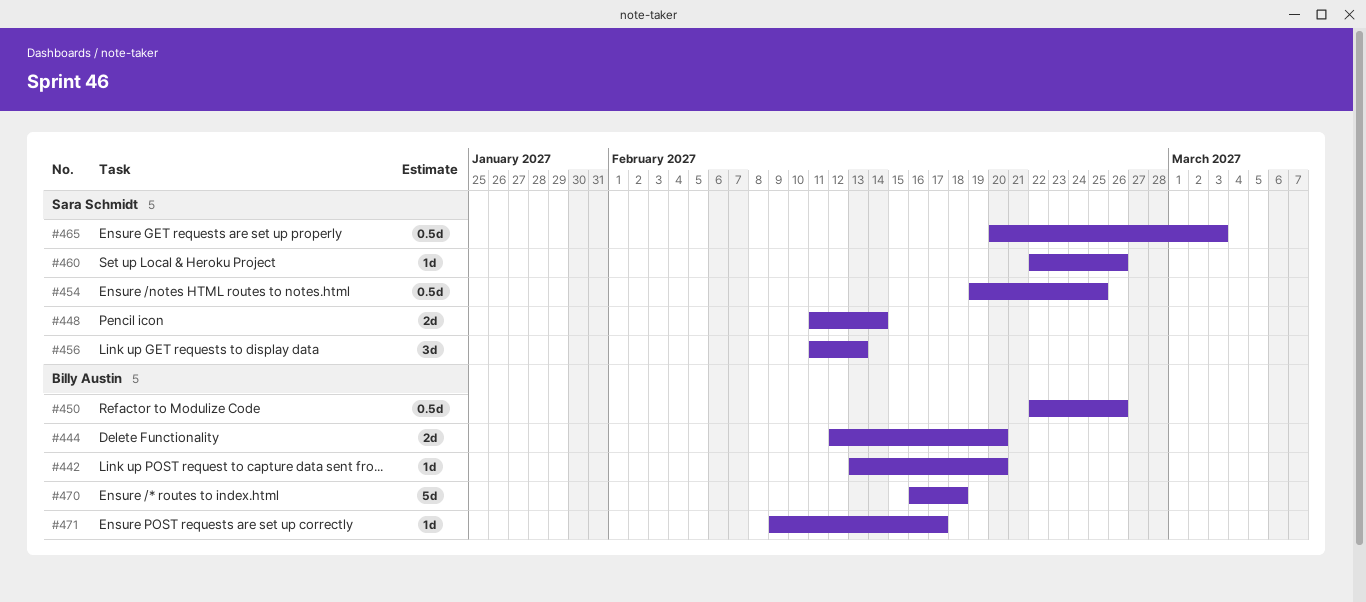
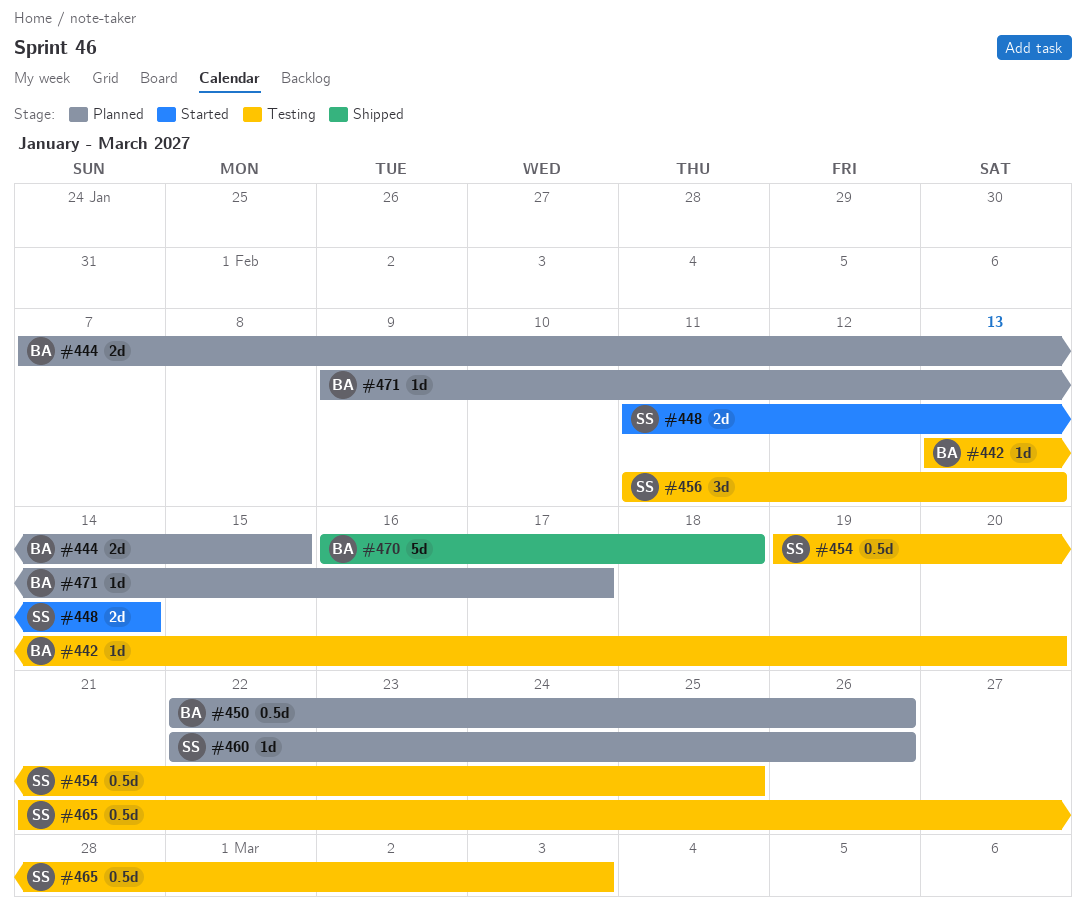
#444, start: Feb 12 -> Feb 7
#444, due: Feb 20 -> Feb 15
#465, start: Feb 20 -> Feb 21

